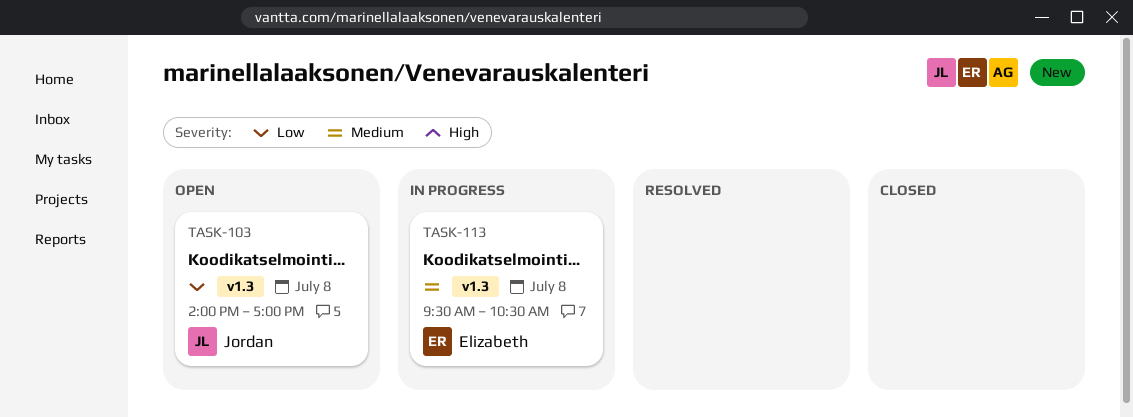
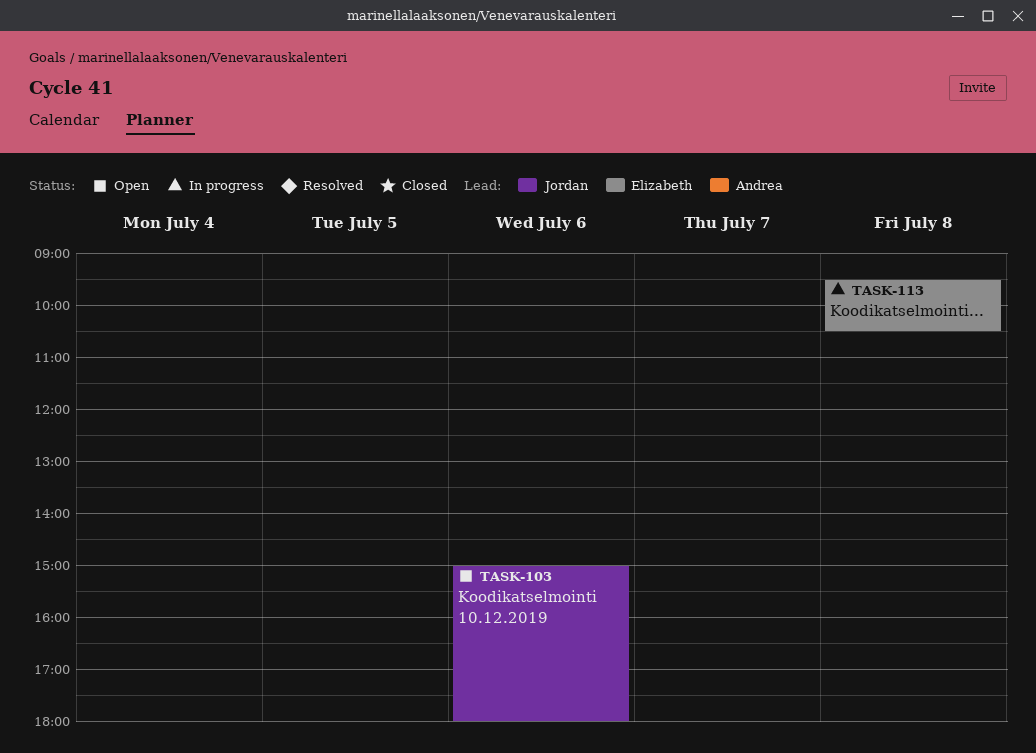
TASK-103, day: Jul 8 -> Jul 6
TASK-103, begins: 14:00 -> 15:00
TASK-103, ends: 17:00 -> 18:00

